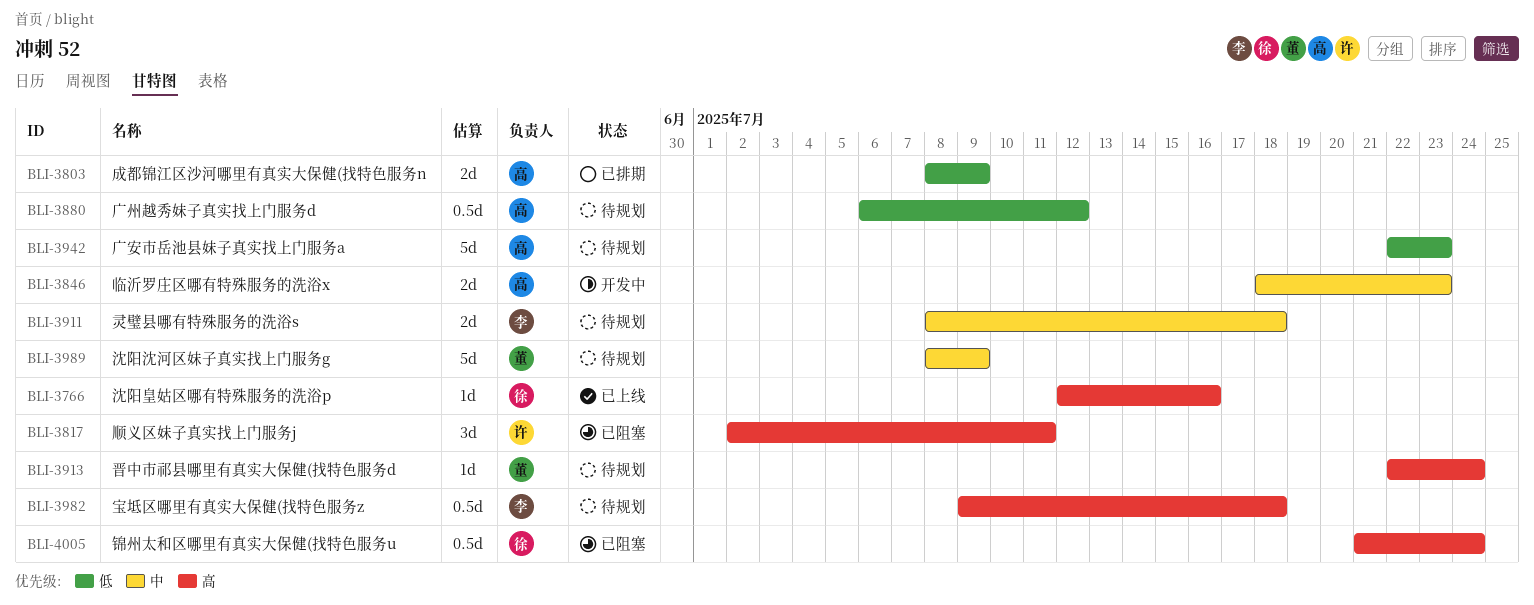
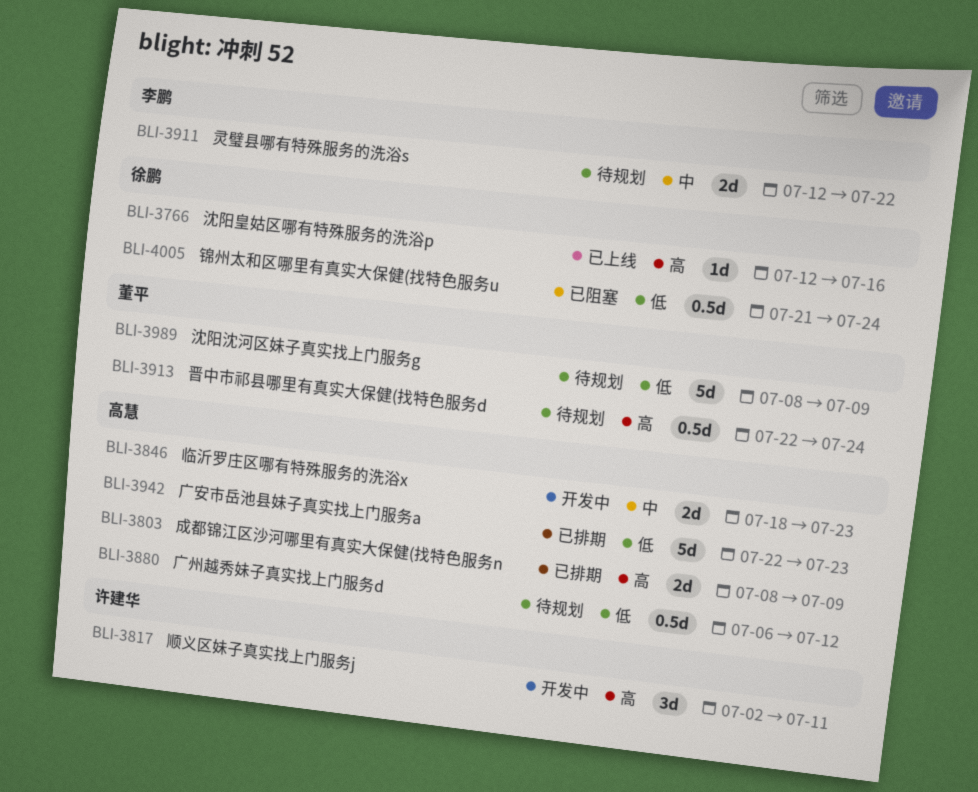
BLI-3803, priority: 低 -> 高
BLI-3817, status: 已阻塞 -> 开发中
BLI-3911, start: Jul 8 -> Jul 12
BLI-3911, due: Jul 18 -> Jul 22
BLI-3913, estimate: 1d -> 0.5d
BLI-3942, status: 待规划 -> 已排期
BLI-3982: present -> none
BLI-3989, priority: 中 -> 低
BLI-4005, priority: 高 -> 低

